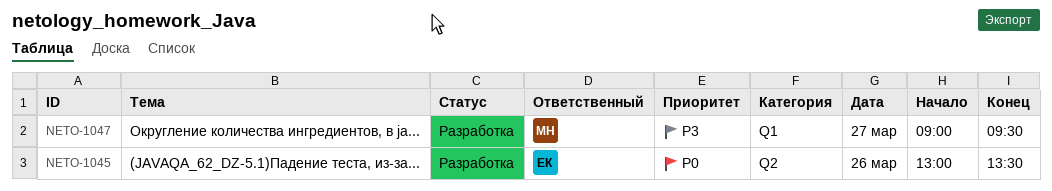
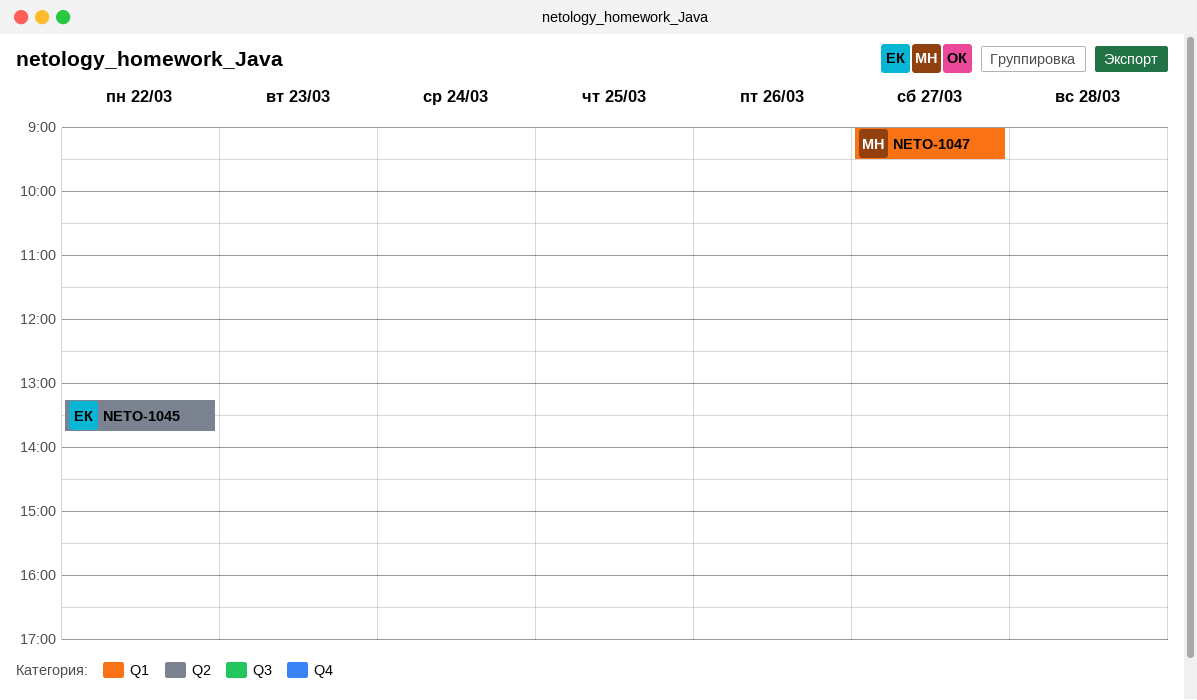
NETO-1045, day: Mar 26 -> Mar 22
NETO-1045, begins: 13:00 -> 13:15
NETO-1045, ends: 13:30 -> 13:45

